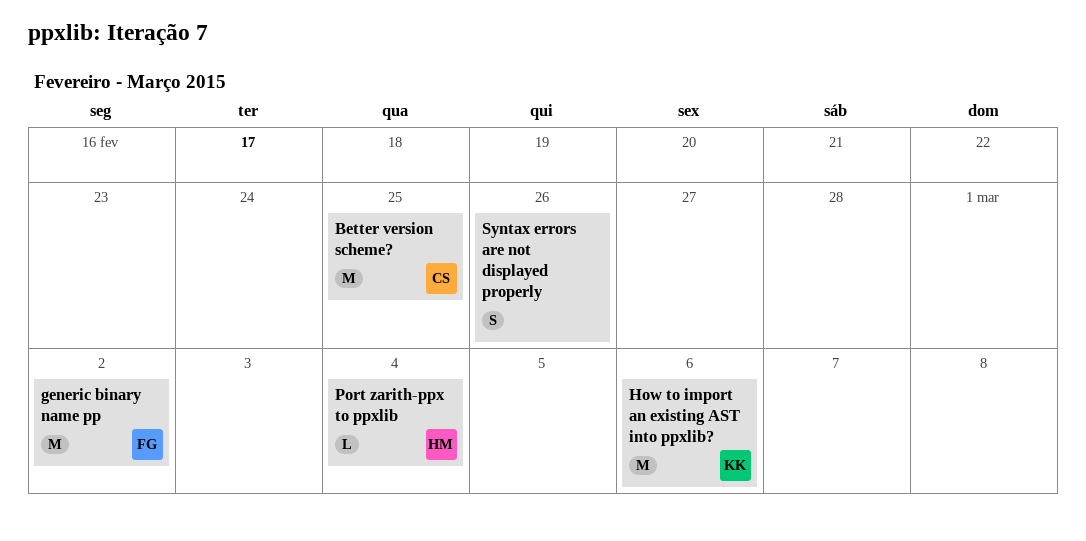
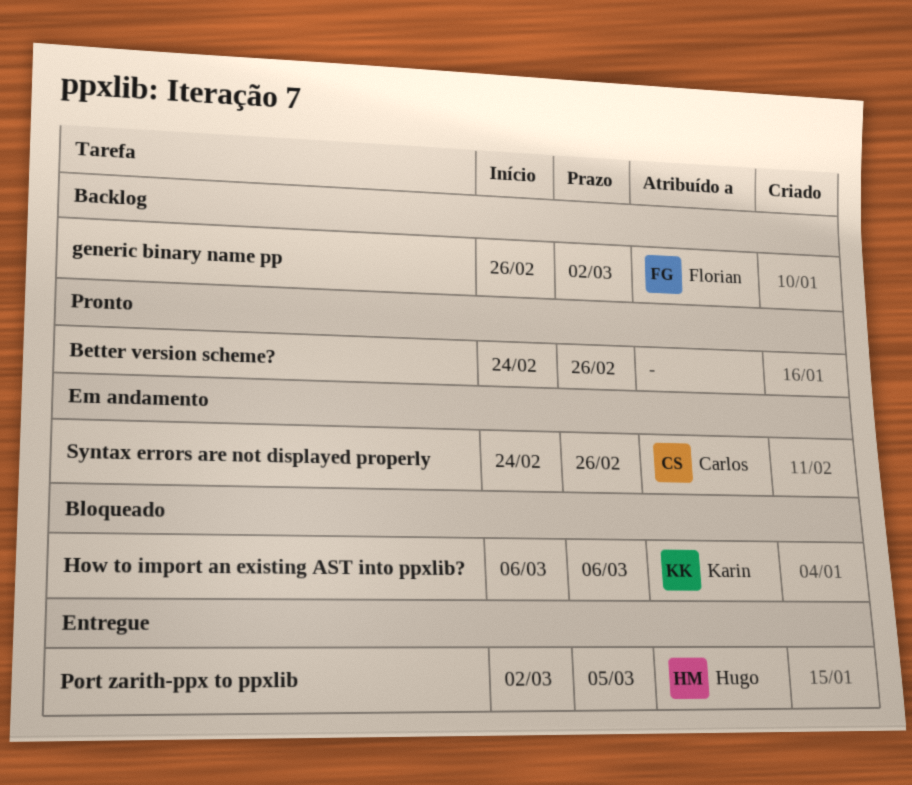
Better version scheme?, owner: Carlos -> none
Better version scheme?, due: Feb 25 -> Feb 26
Port zarith-ppx to ppxlib, due: Mar 4 -> Mar 5
Syntax errors are not displayed properly, owner: none -> Carlos

